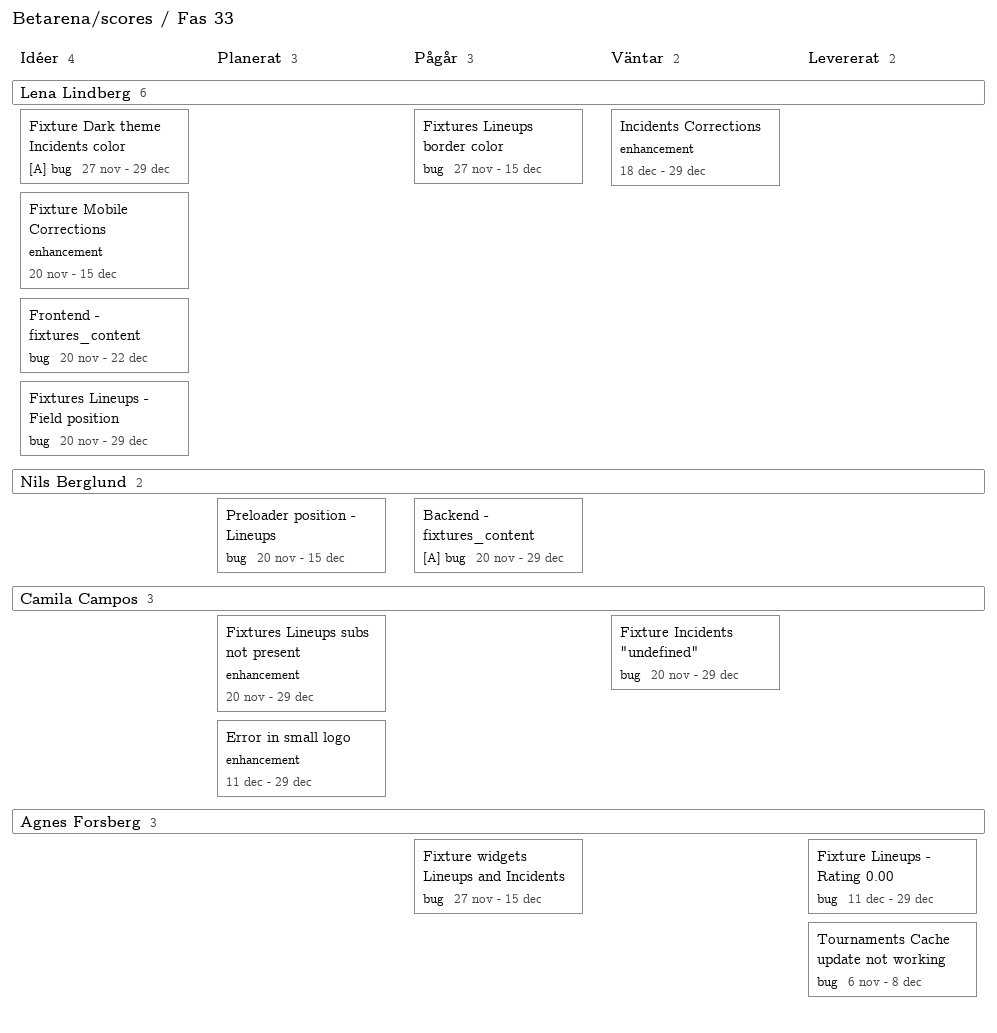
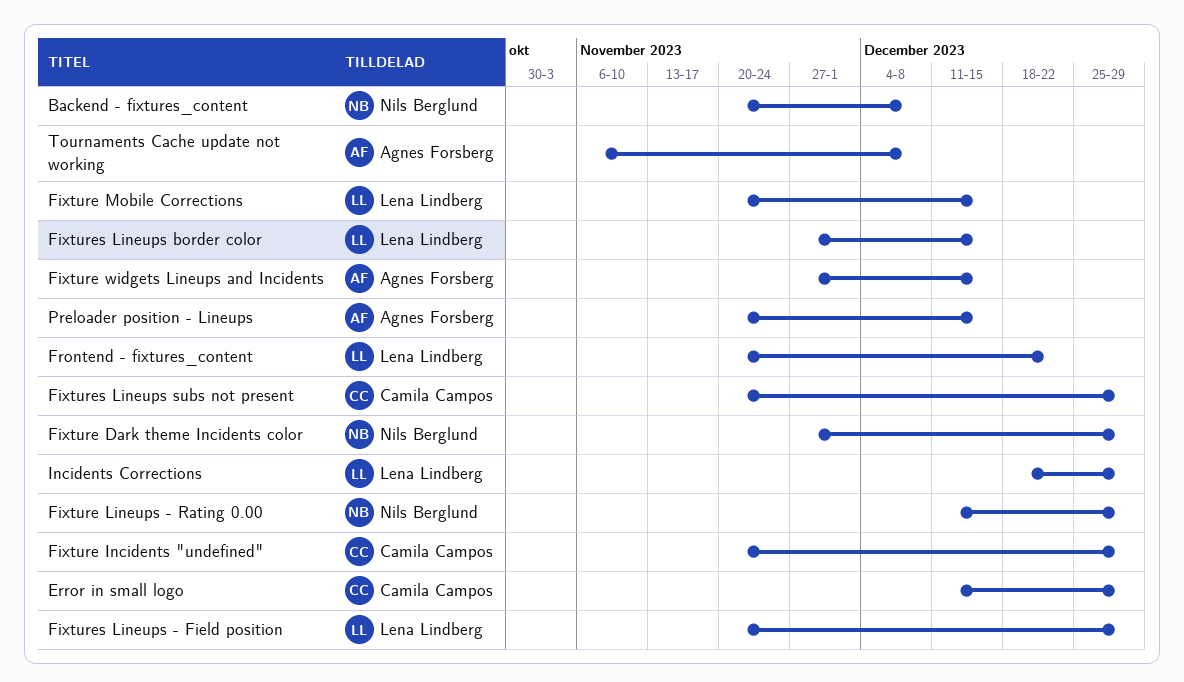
Backend - fixtures_content, due: Dec 29 -> Dec 8
Fixture Dark theme Incidents color, owner: Lena Lindberg -> Nils Berglund
Fixture Lineups - Rating 0.00, owner: Agnes Forsberg -> Nils Berglund
Preloader position - Lineups, owner: Nils Berglund -> Agnes Forsberg

